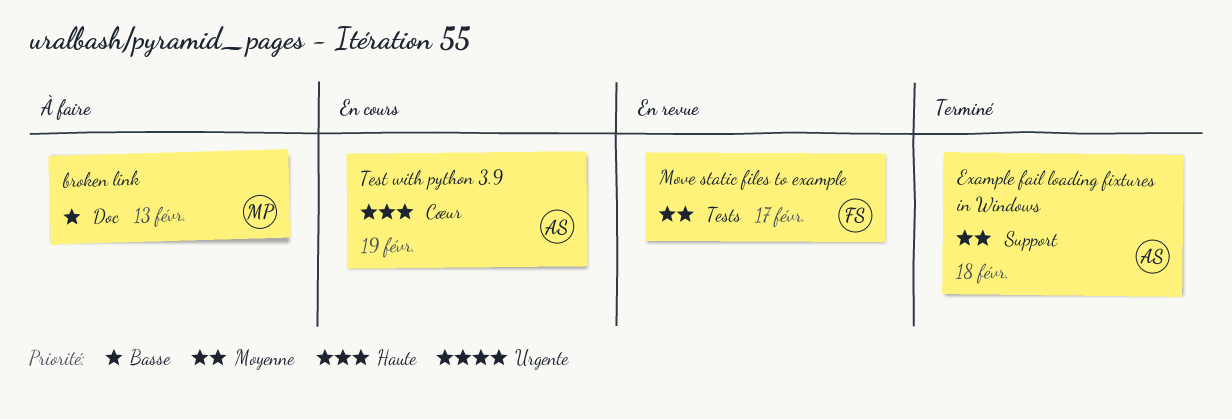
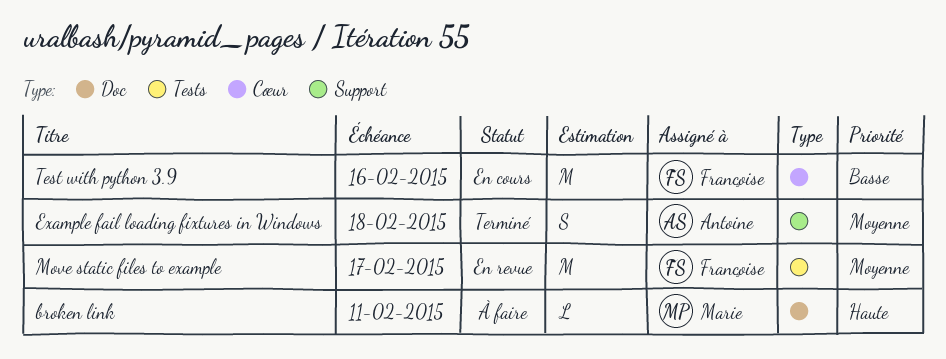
broken link, priority: Basse -> Haute
broken link, due: Feb 13 -> Feb 11
Test with python 3.9, owner: Antoine -> Françoise
Test with python 3.9, priority: Haute -> Basse
Test with python 3.9, due: Feb 19 -> Feb 16

